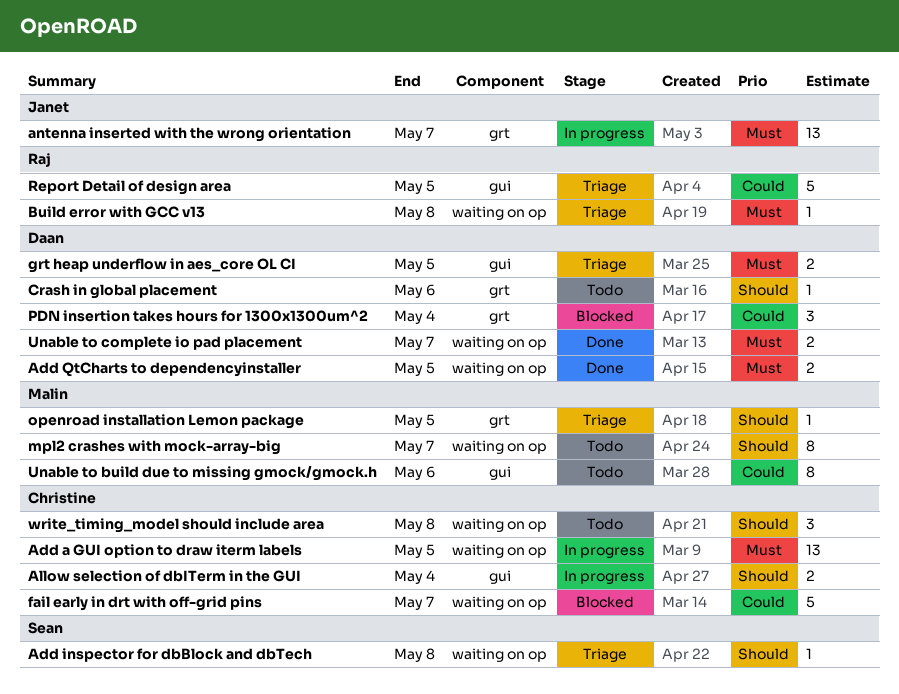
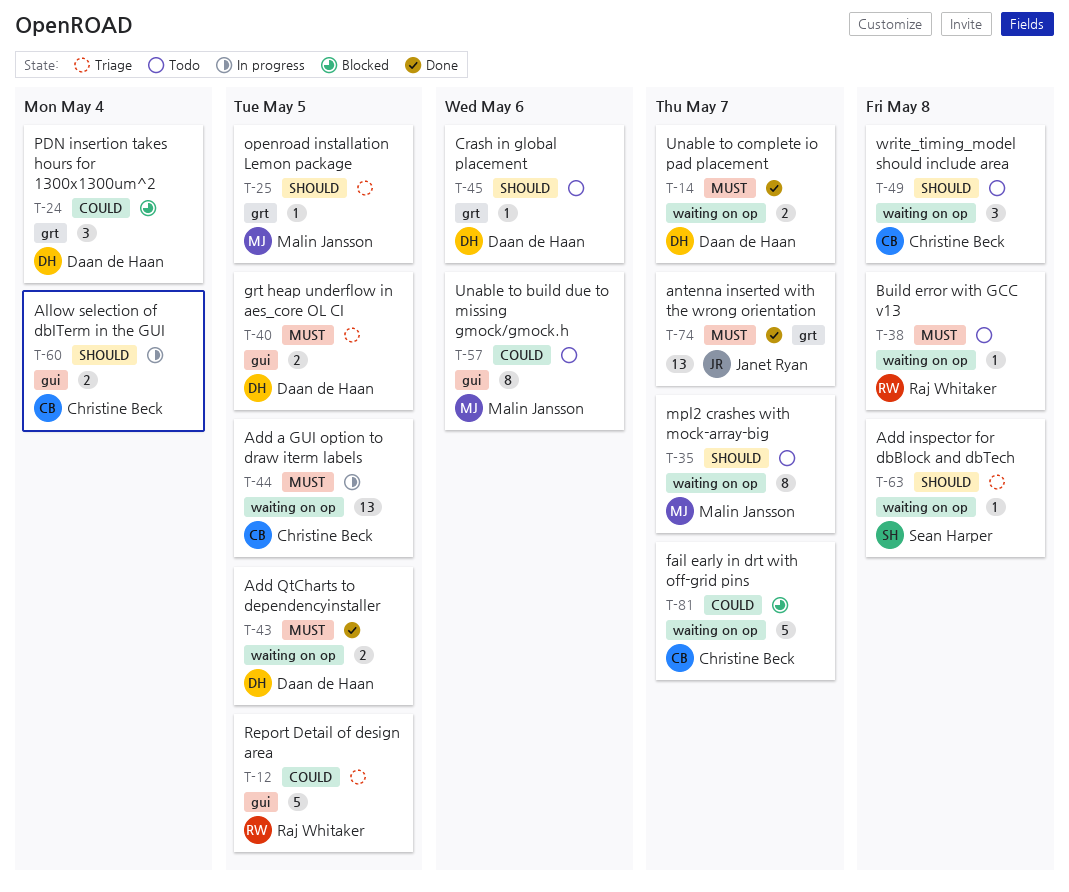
antenna inserted with the wrong orientation, status: In progress -> Done
Build error with GCC v13, status: Triage -> Todo

